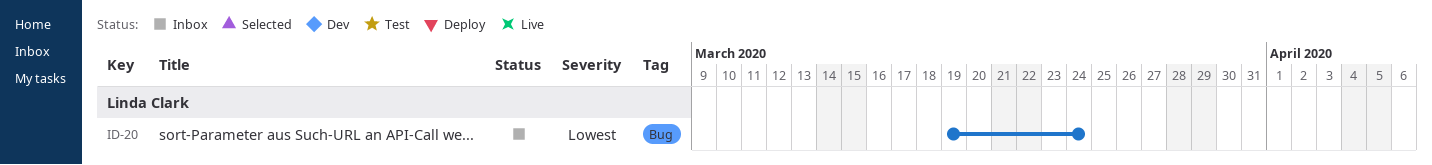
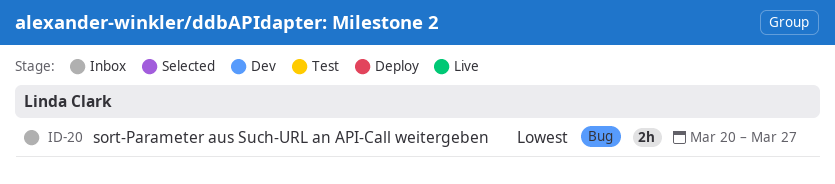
ID-20, start: Mar 19 -> Mar 20
ID-20, due: Mar 24 -> Mar 27

